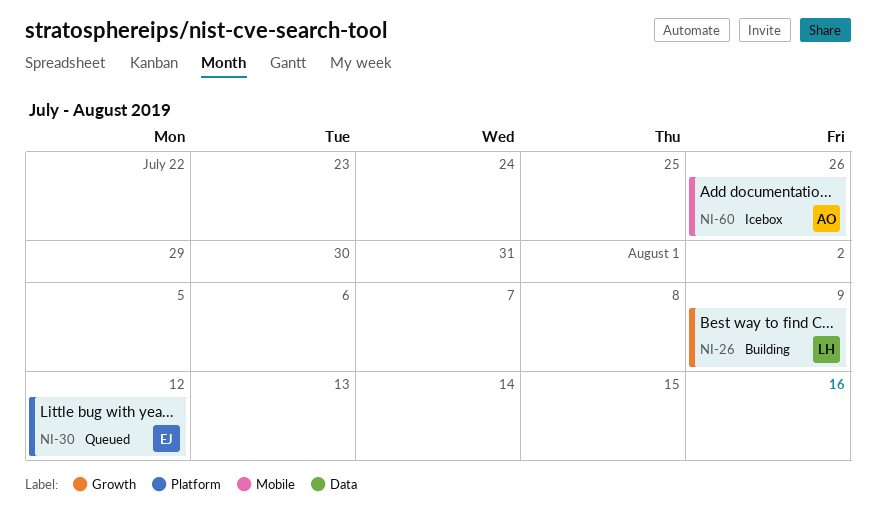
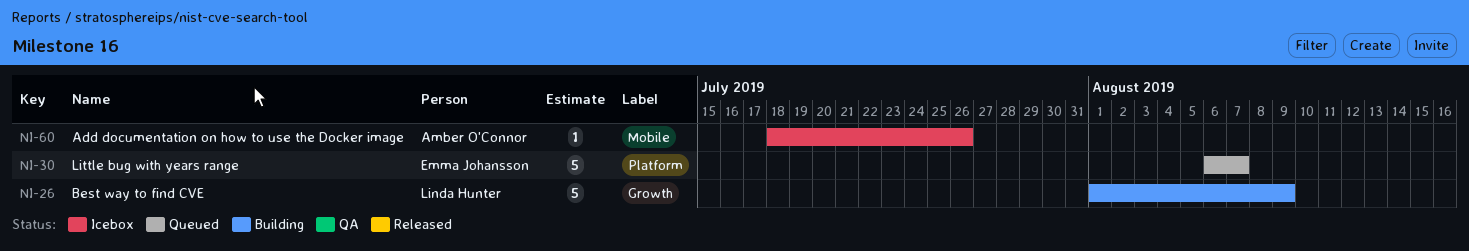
NI-30, due: Aug 12 -> Aug 7

